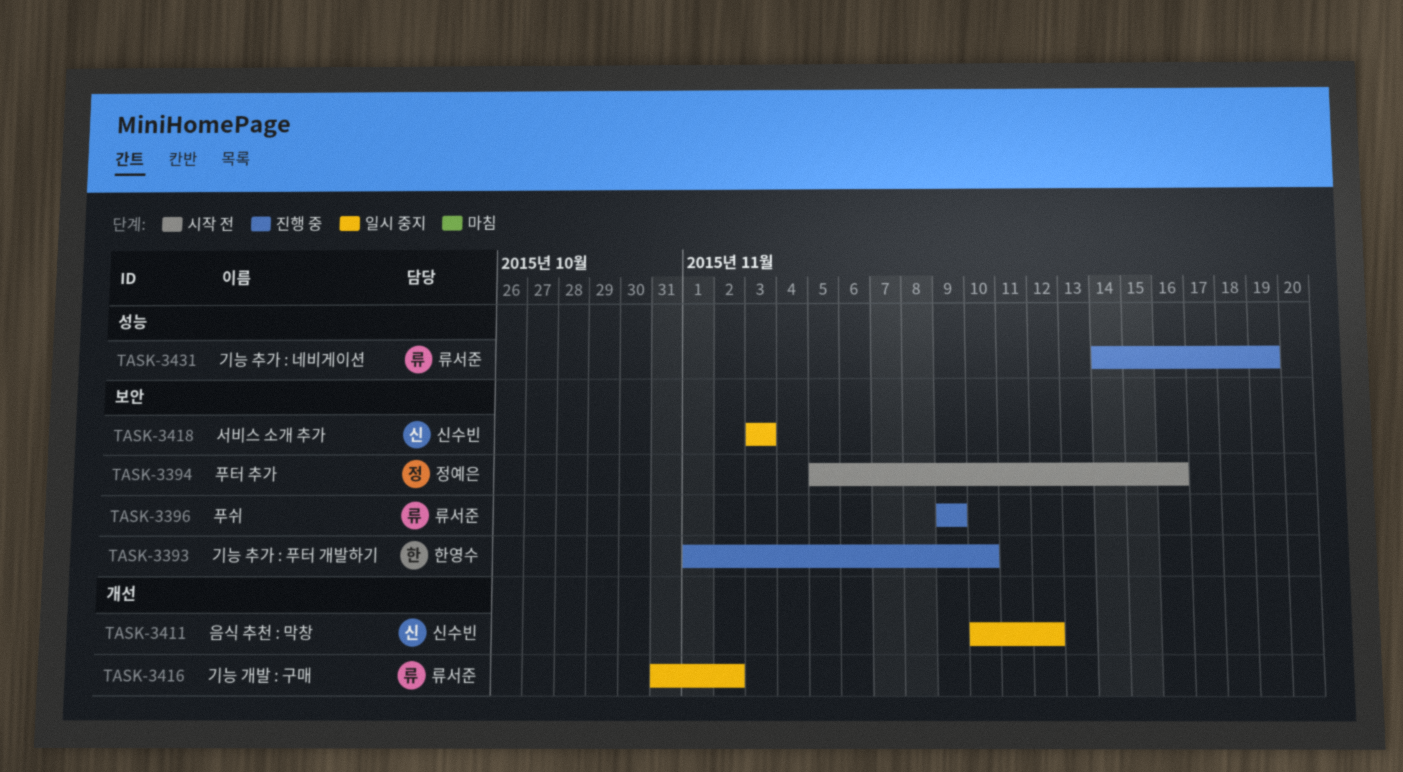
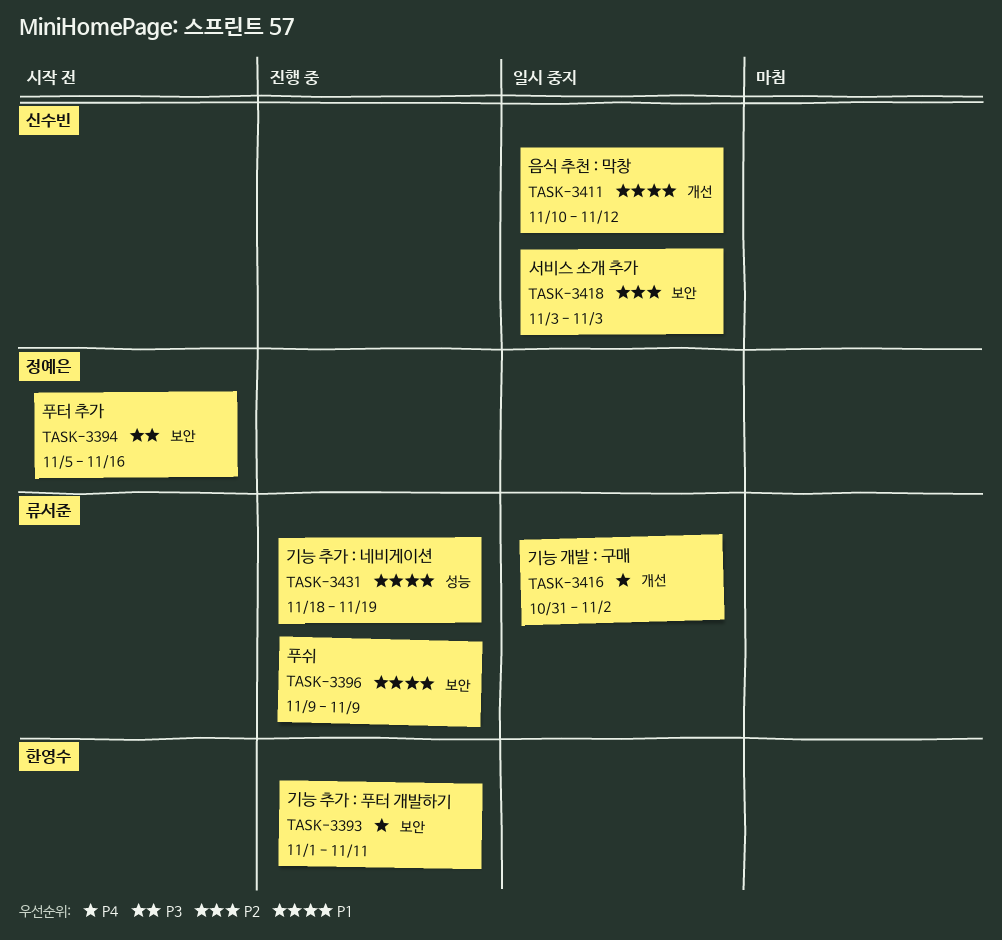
TASK-3393, due: Nov 10 -> Nov 11
TASK-3431, start: Nov 14 -> Nov 18

